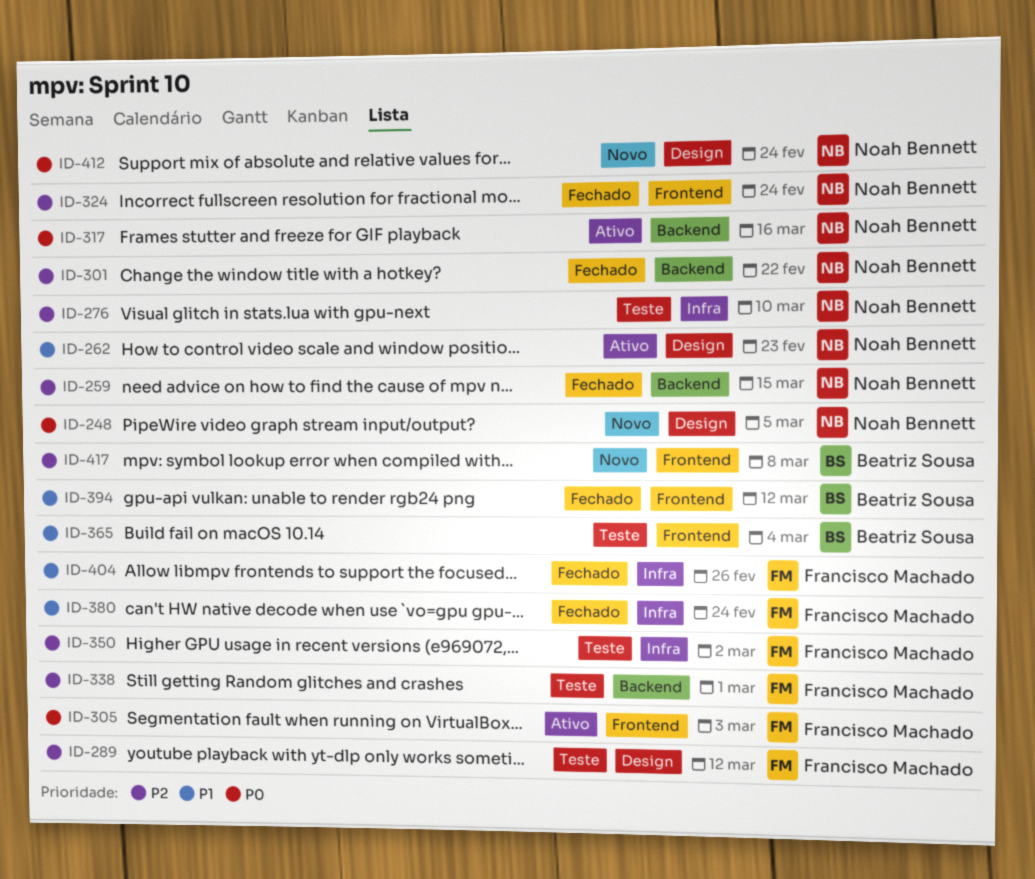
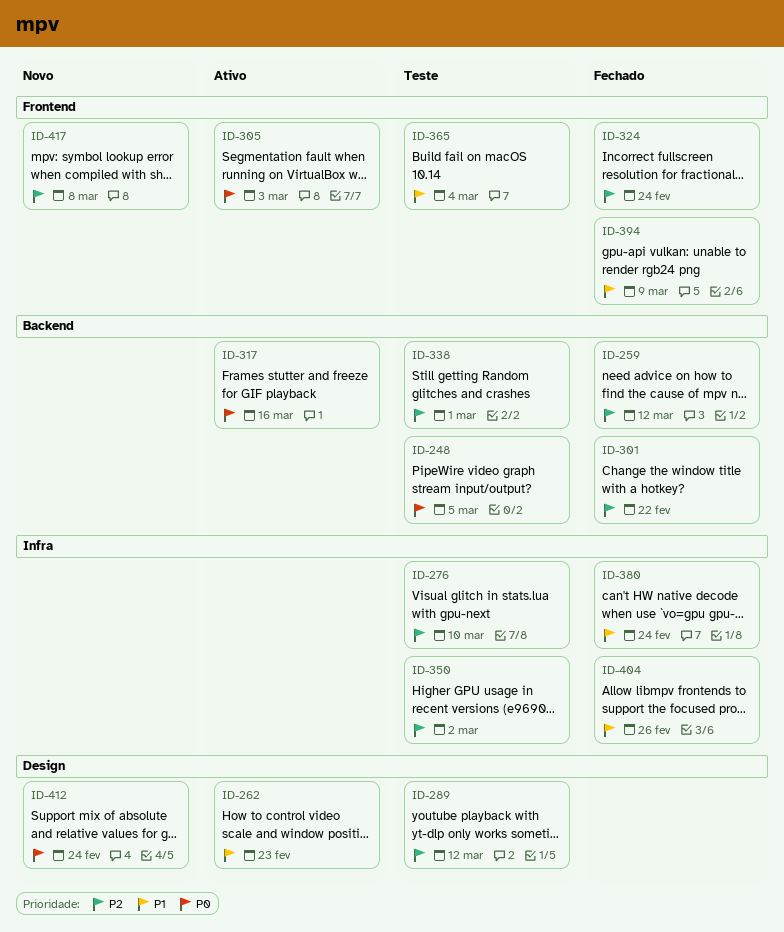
ID-248, status: Novo -> Teste
ID-248, label: Design -> Backend
ID-259, due: Mar 15 -> Mar 12
ID-394, due: Mar 12 -> Mar 9

